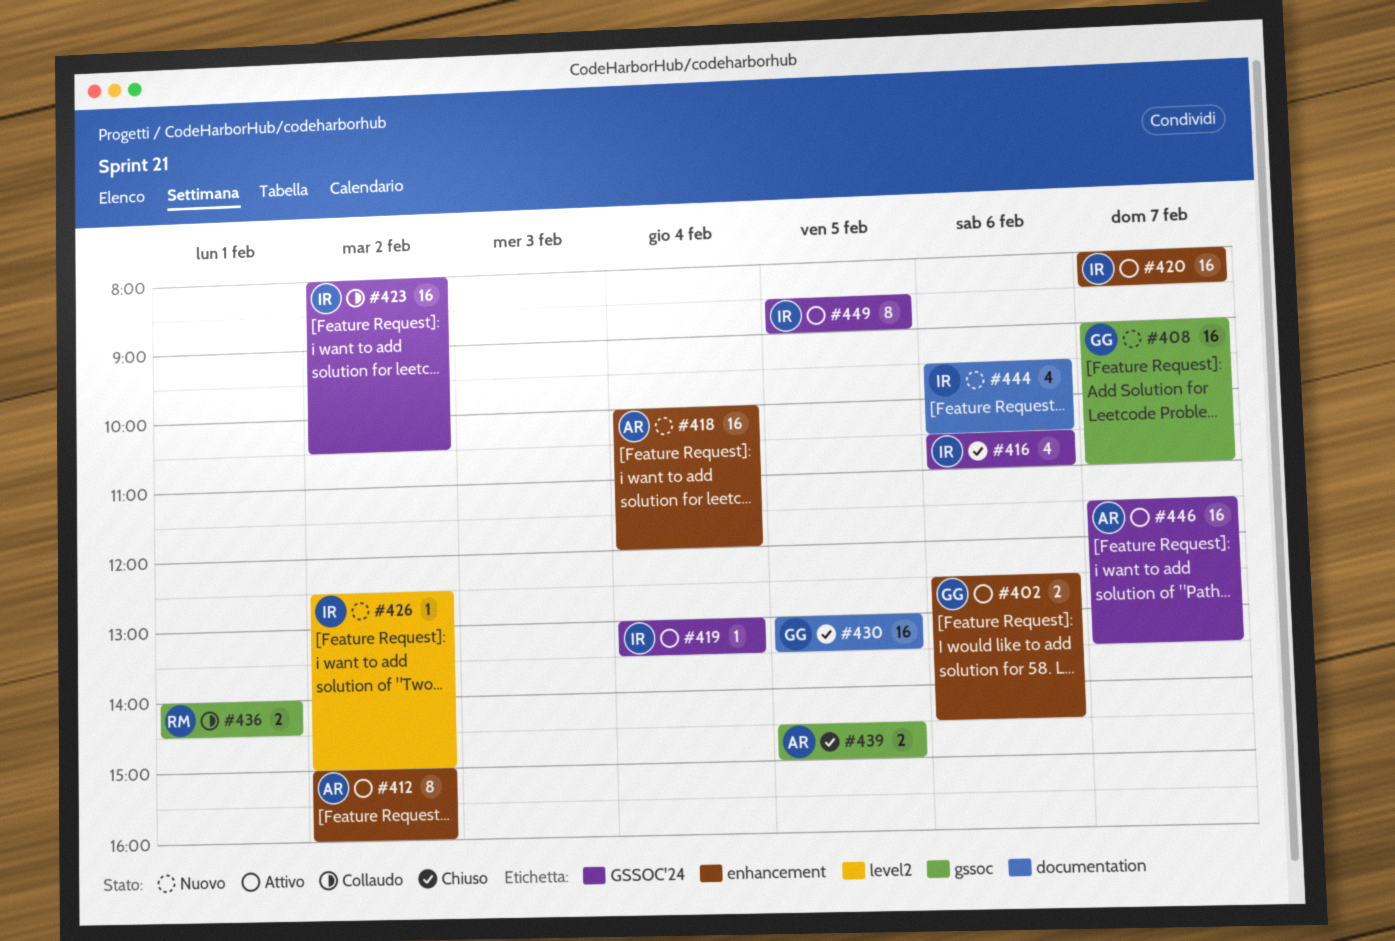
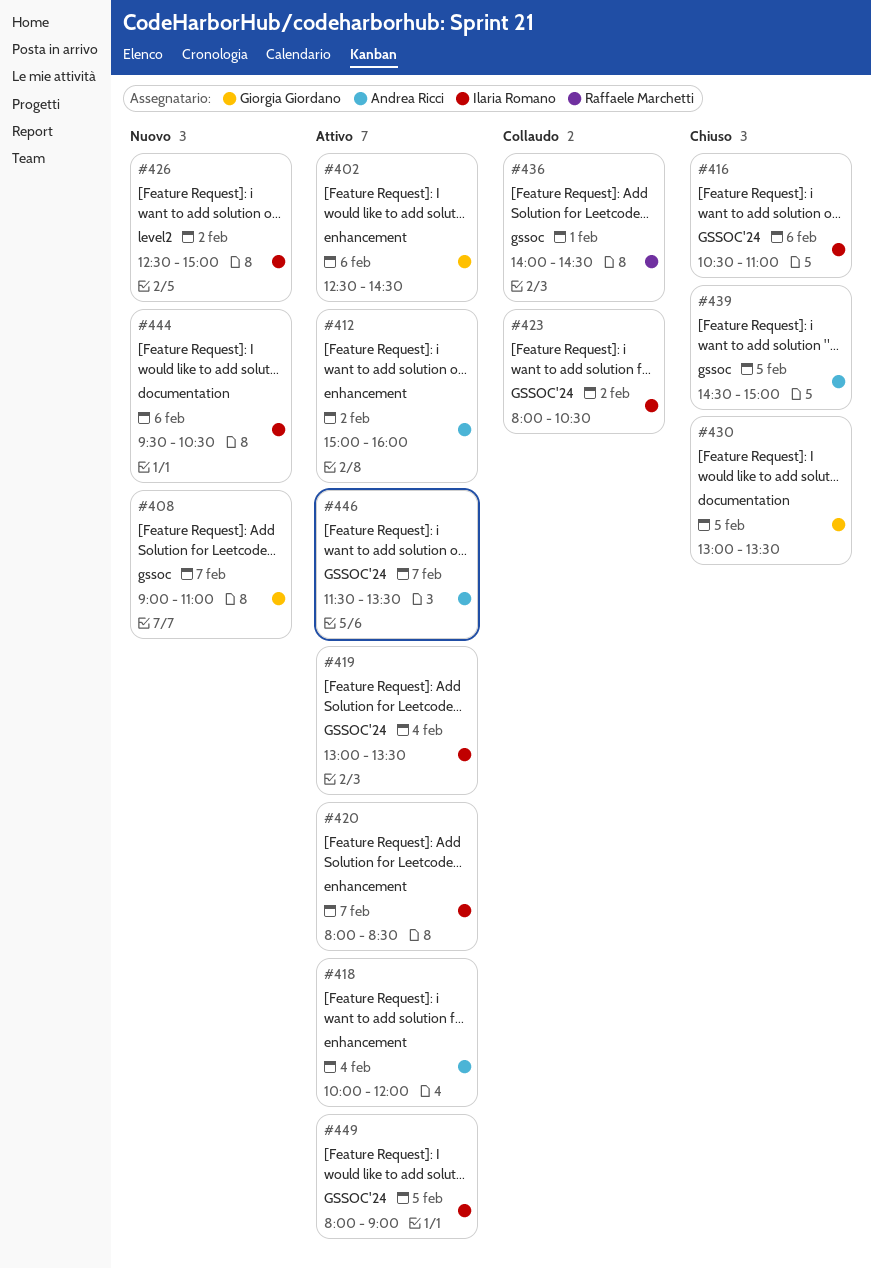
#418, status: Nuovo -> Attivo
#449, begins: 08:30 -> 08:00

